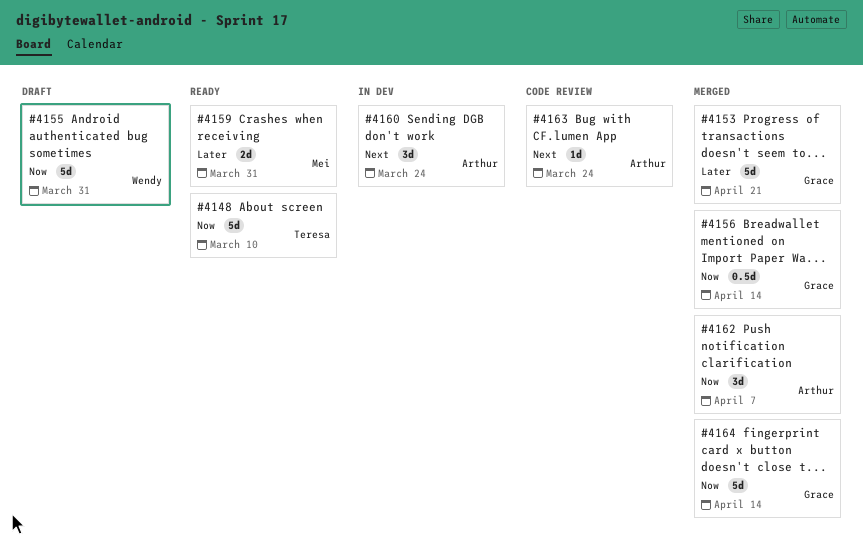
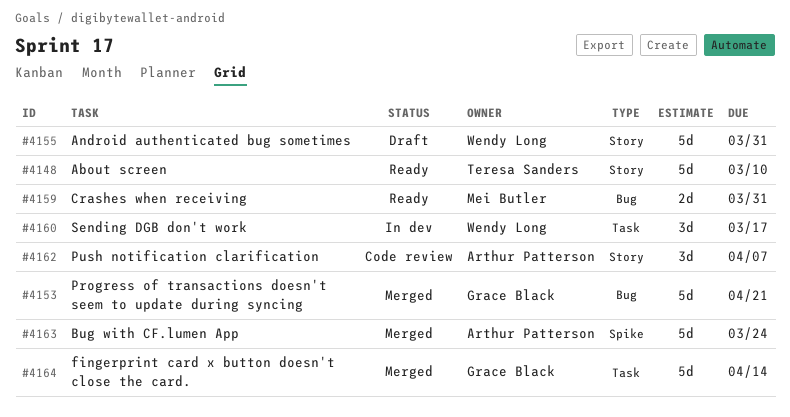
#4156: present -> none
#4160, owner: Arthur Patterson -> Wendy Long
#4160, due: Mar 24 -> Mar 17
#4162, status: Merged -> Code review
#4163, status: Code review -> Merged
#4163, estimate: 1d -> 5d

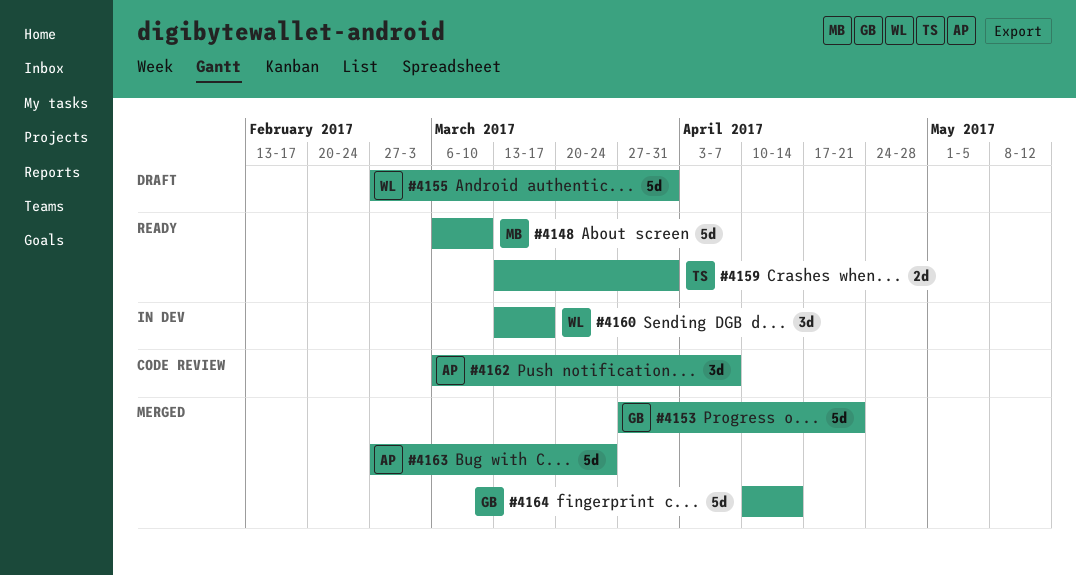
#4148, owner: Teresa Sanders -> Mei Butler
#4159, owner: Mei Butler -> Teresa Sanders

